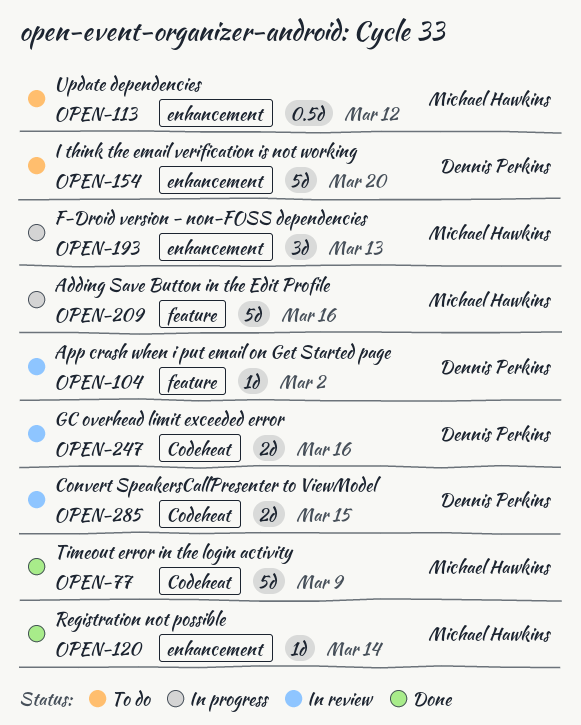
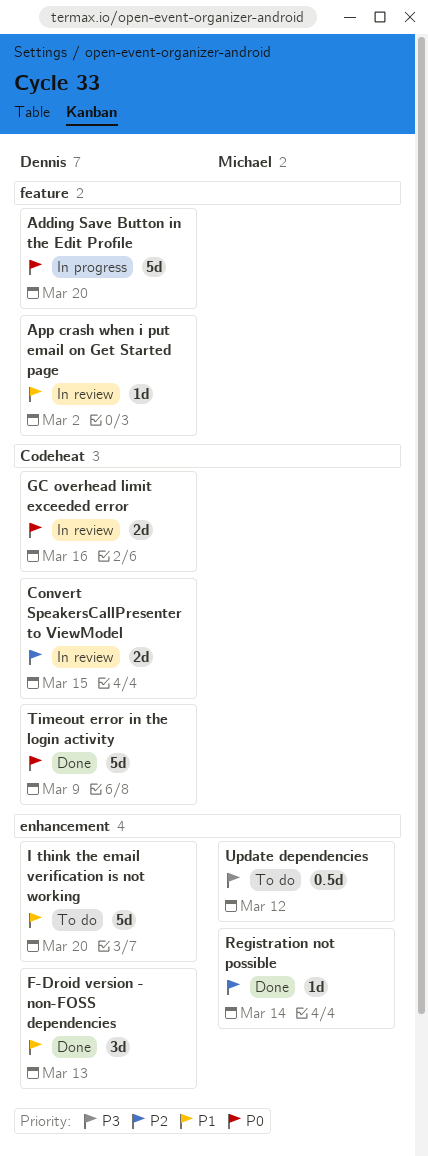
Adding Save Button in the Edit Profile, owner: Michael Hawkins -> Dennis Perkins
Adding Save Button in the Edit Profile, due: Mar 16 -> Mar 20
F-Droid version - non-FOSS dependencies, status: In progress -> Done
F-Droid version - non-FOSS dependencies, owner: Michael Hawkins -> Dennis Perkins
Timeout error in the login activity, owner: Michael Hawkins -> Dennis Perkins

